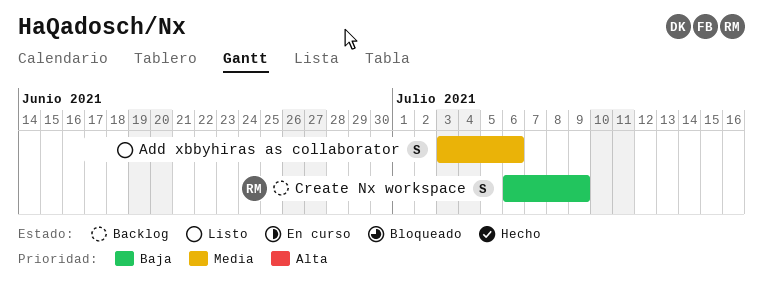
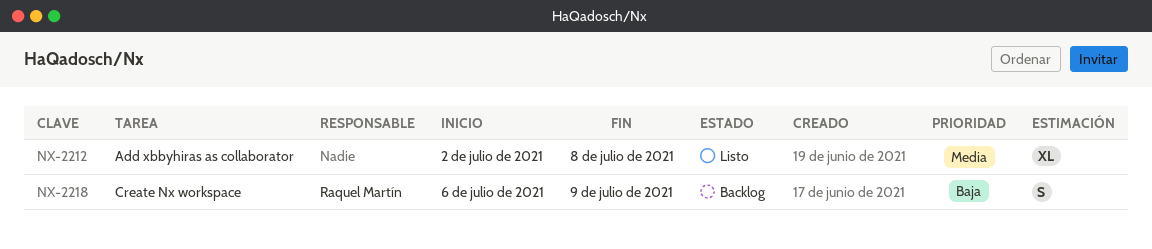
Add xbbyhiras as collaborator, estimate: S -> XL
Add xbbyhiras as collaborator, start: Jul 3 -> Jul 2
Add xbbyhiras as collaborator, due: Jul 6 -> Jul 8

